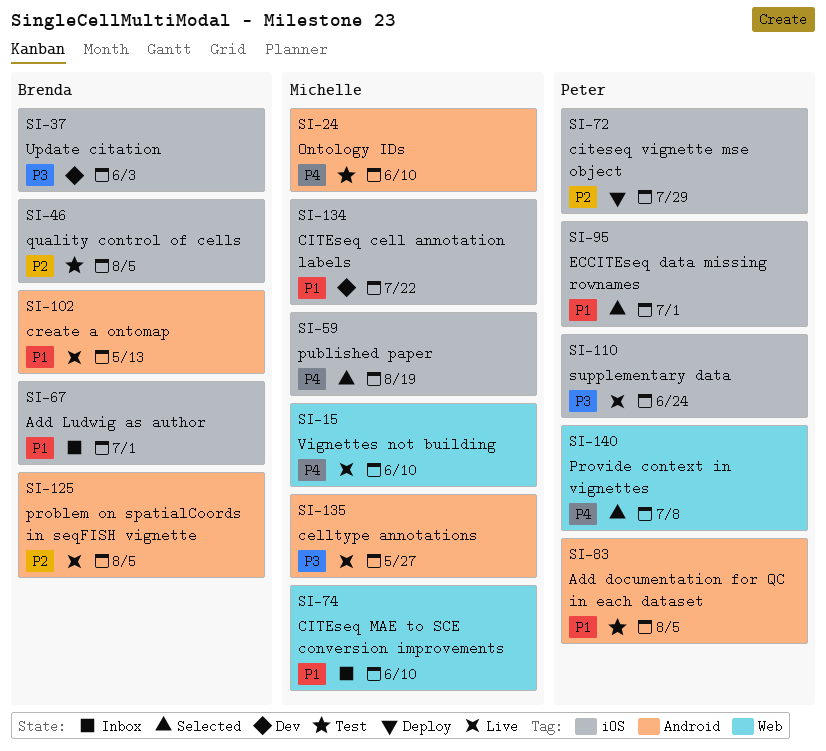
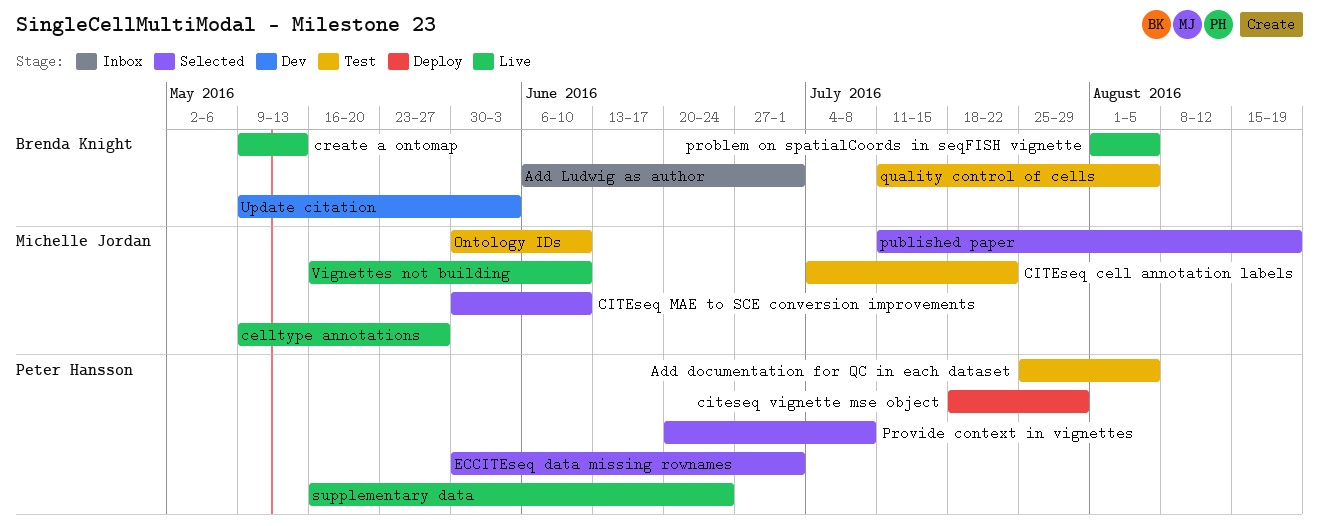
CITEseq cell annotation labels, status: Dev -> Test
CITEseq MAE to SCE conversion improvements, status: Inbox -> Selected

